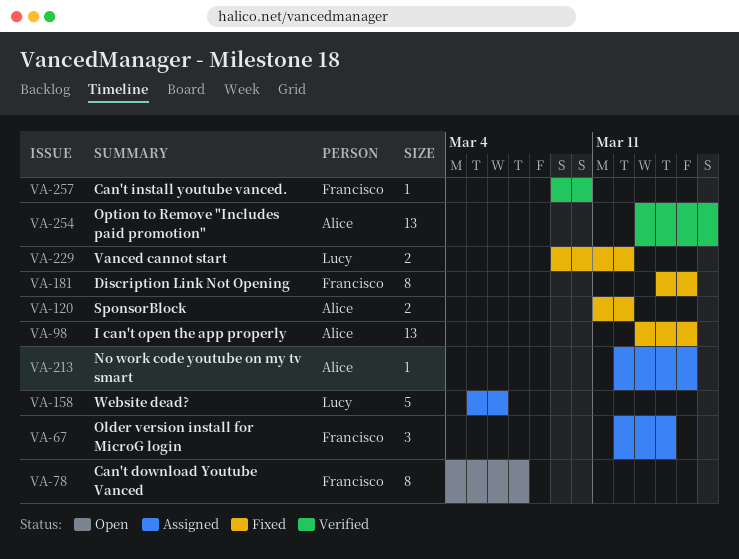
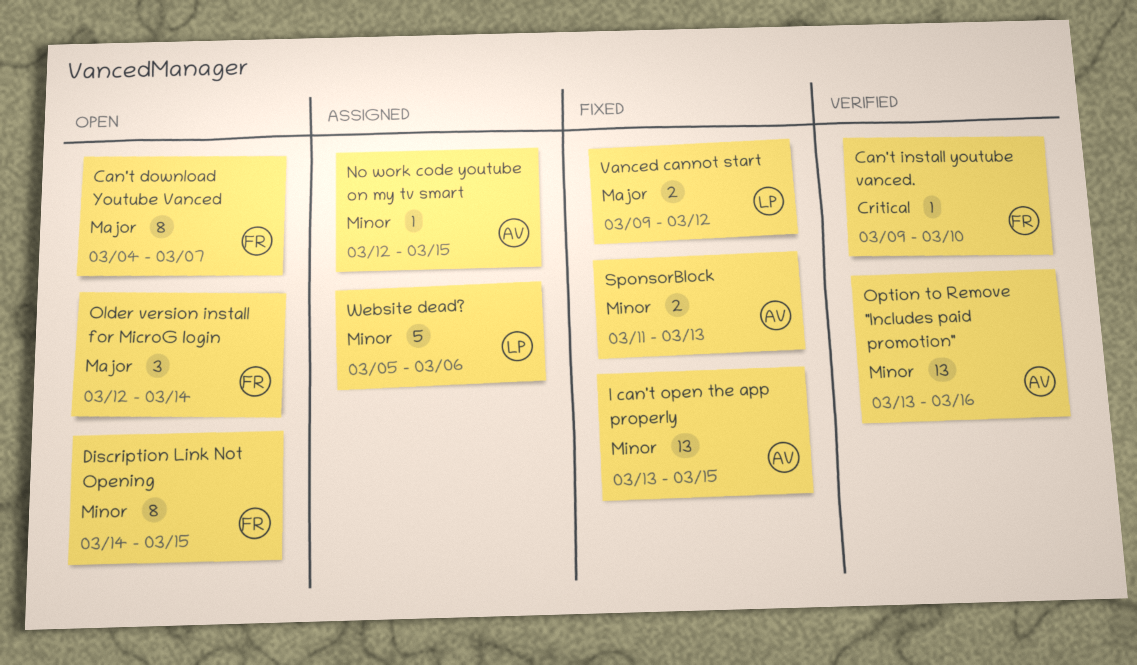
Discription Link Not Opening, status: Fixed -> Open
Older version install for MicroG login, status: Assigned -> Open
SponsorBlock, due: Mar 12 -> Mar 13

